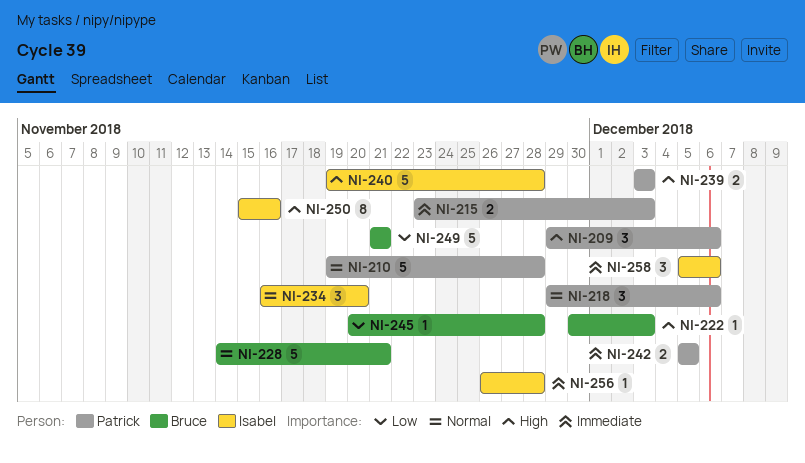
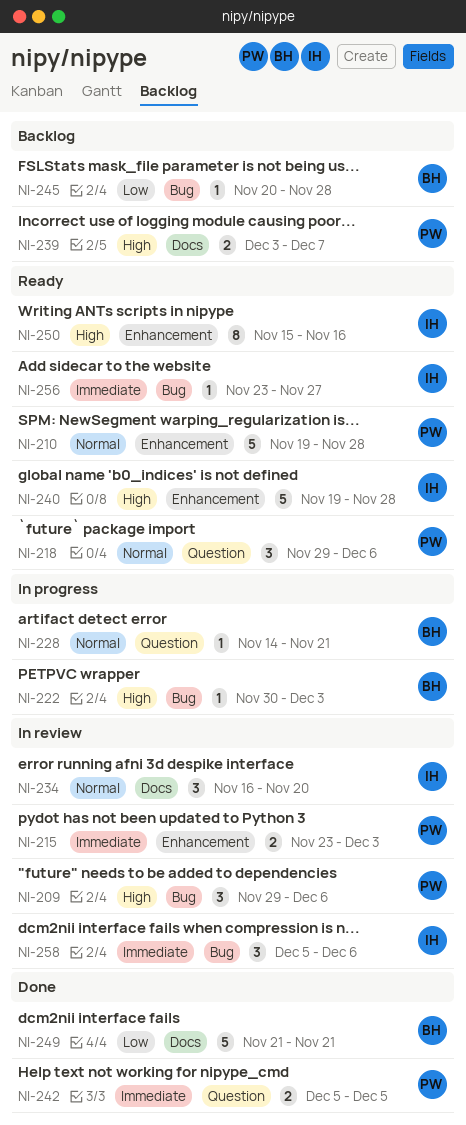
NI-228, estimate: 5 -> 1
NI-239, due: Dec 3 -> Dec 7
NI-256, start: Nov 26 -> Nov 23
NI-256, due: Nov 28 -> Nov 27

